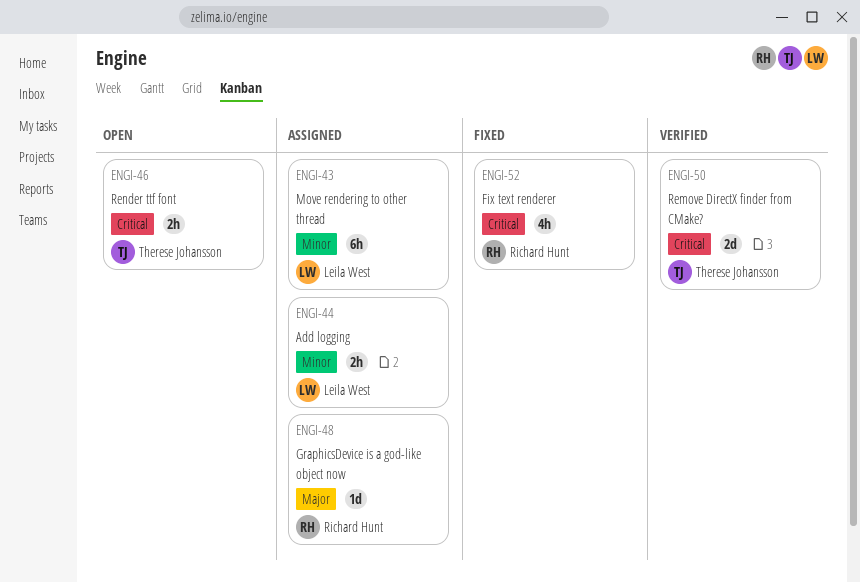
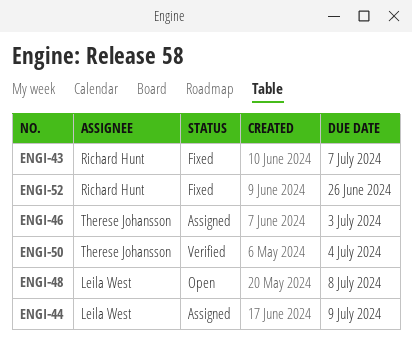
ENGI-43, status: Assigned -> Fixed
ENGI-43, owner: Leila West -> Richard Hunt
ENGI-46, status: Open -> Assigned
ENGI-48, status: Assigned -> Open
ENGI-48, owner: Richard Hunt -> Leila West

